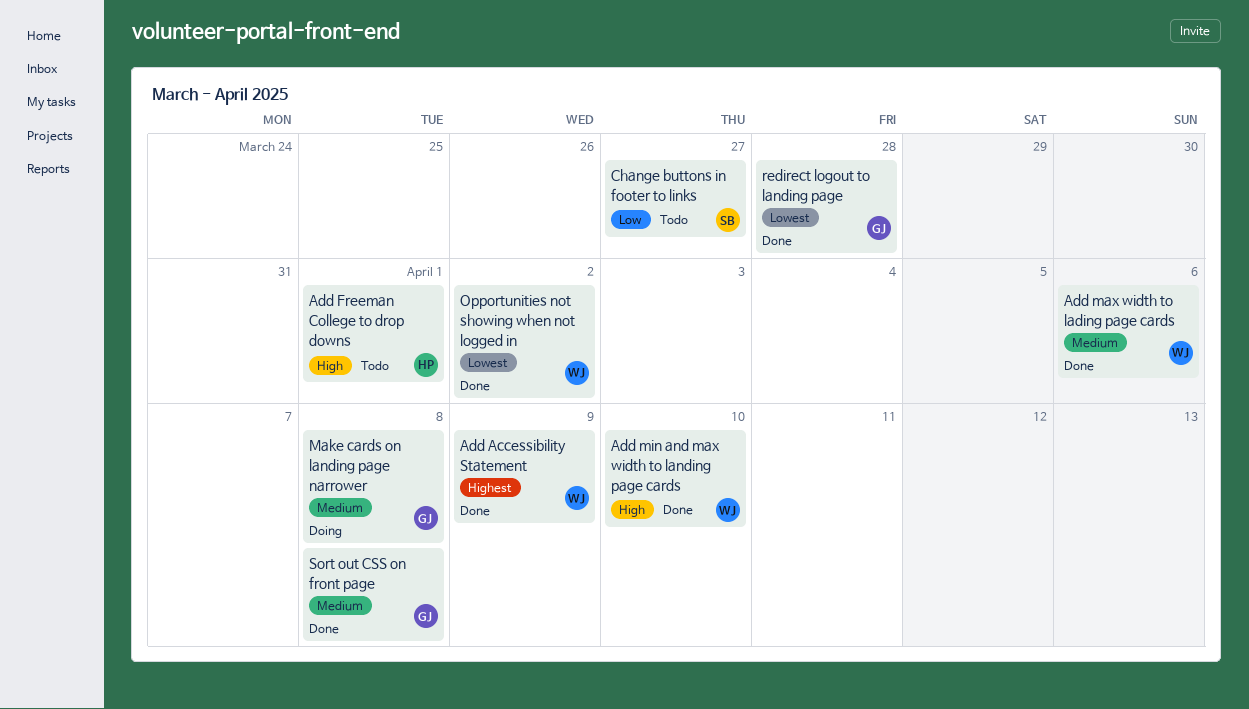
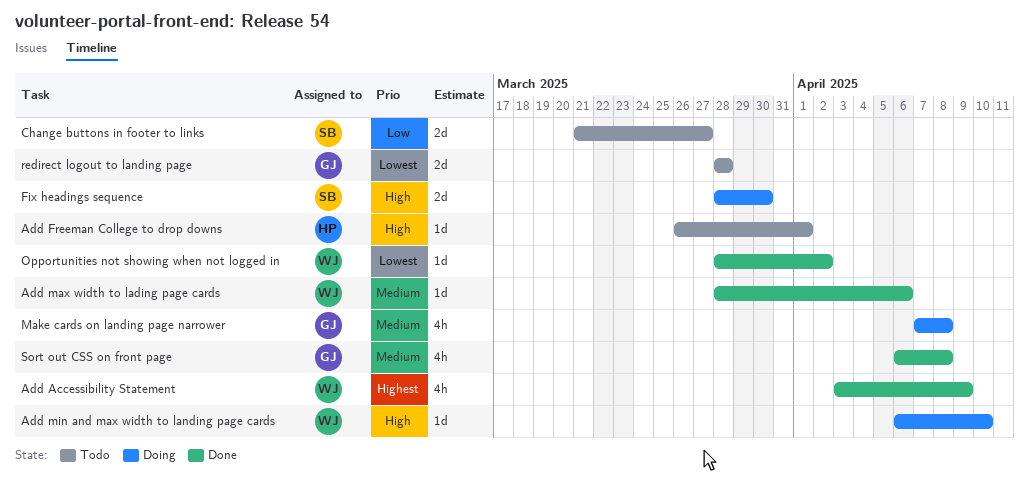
Add min and max width to landing page cards, status: Done -> Doing
Fix headings sequence: none -> present
redirect logout to landing page, status: Done -> Todo

